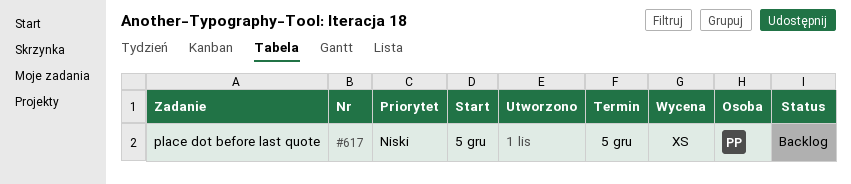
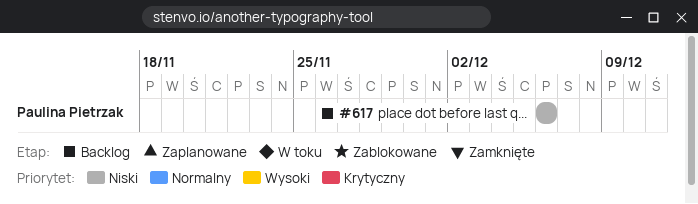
#617, start: Dec 5 -> Dec 6
#617, due: Dec 5 -> Dec 6

